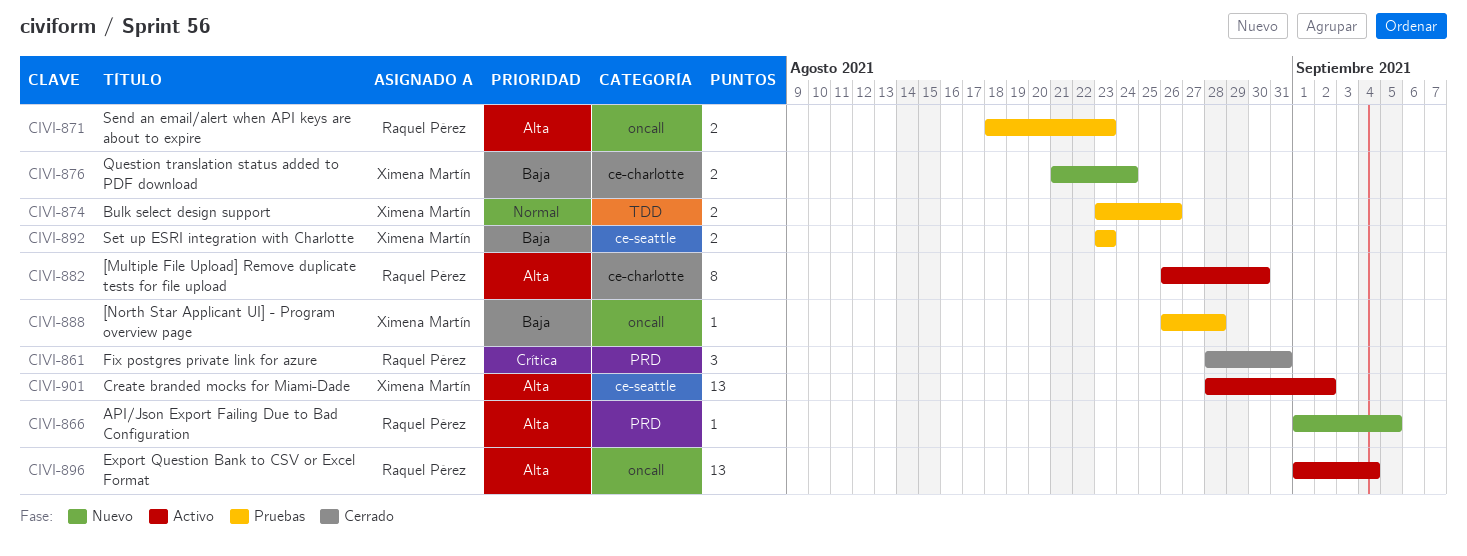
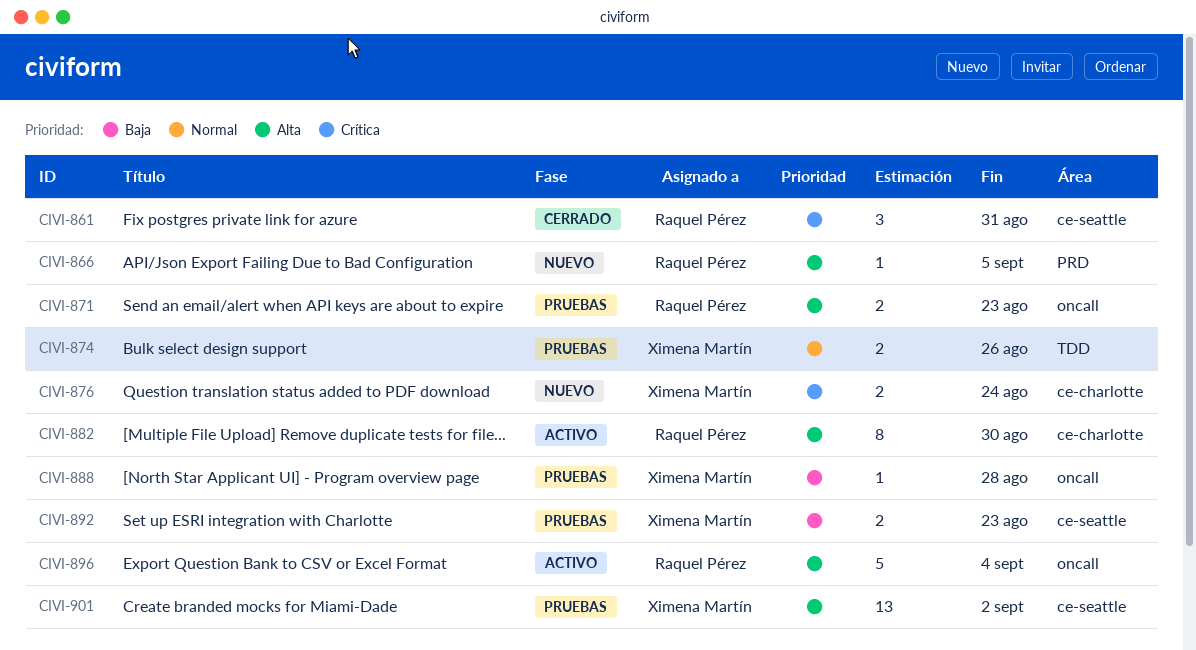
CIVI-861, label: PRD -> ce-seattle
CIVI-876, priority: Baja -> Crítica
CIVI-896, estimate: 13 -> 5
CIVI-901, status: Activo -> Pruebas

